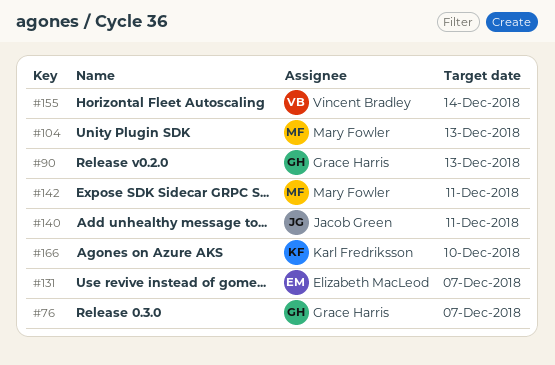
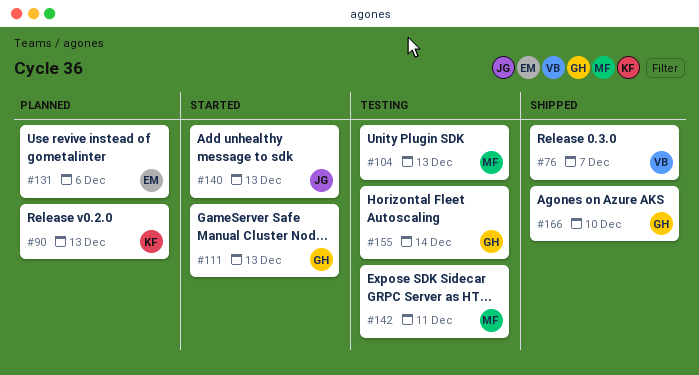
#76, owner: Grace Harris -> Vincent Bradley
#90, owner: Grace Harris -> Karl Fredriksson
#111: none -> present
#131, due: Dec 7 -> Dec 6
#140, due: Dec 11 -> Dec 13
#155, owner: Vincent Bradley -> Grace Harris
#166, owner: Karl Fredriksson -> Grace Harris

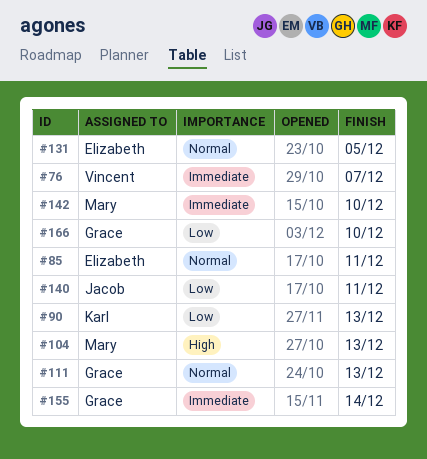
#85: none -> present
#131, due: Dec 6 -> Dec 5
#140, due: Dec 13 -> Dec 11
#142, due: Dec 11 -> Dec 10

